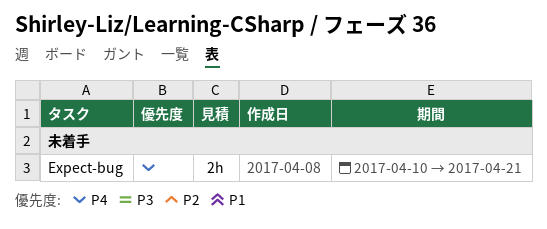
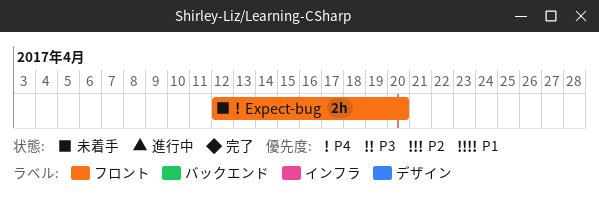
Expect-bug, start: Apr 10 -> Apr 12
Expect-bug, due: Apr 21 -> Apr 20

